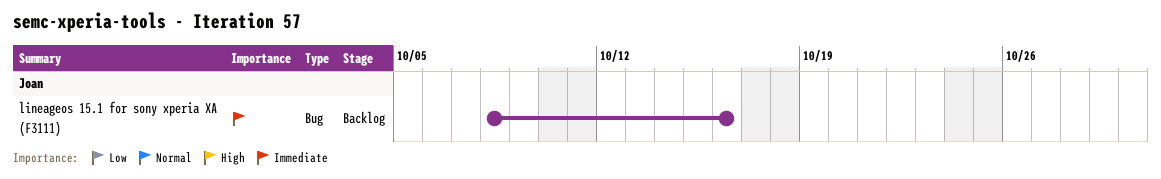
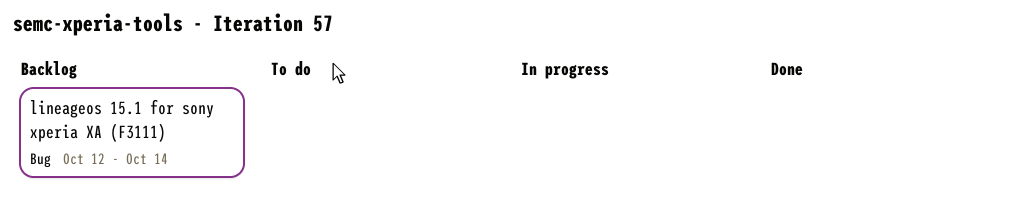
lineageos 15.1 for sony xperia XA (F3111), start: Oct 8 -> Oct 12
lineageos 15.1 for sony xperia XA (F3111), due: Oct 16 -> Oct 14

